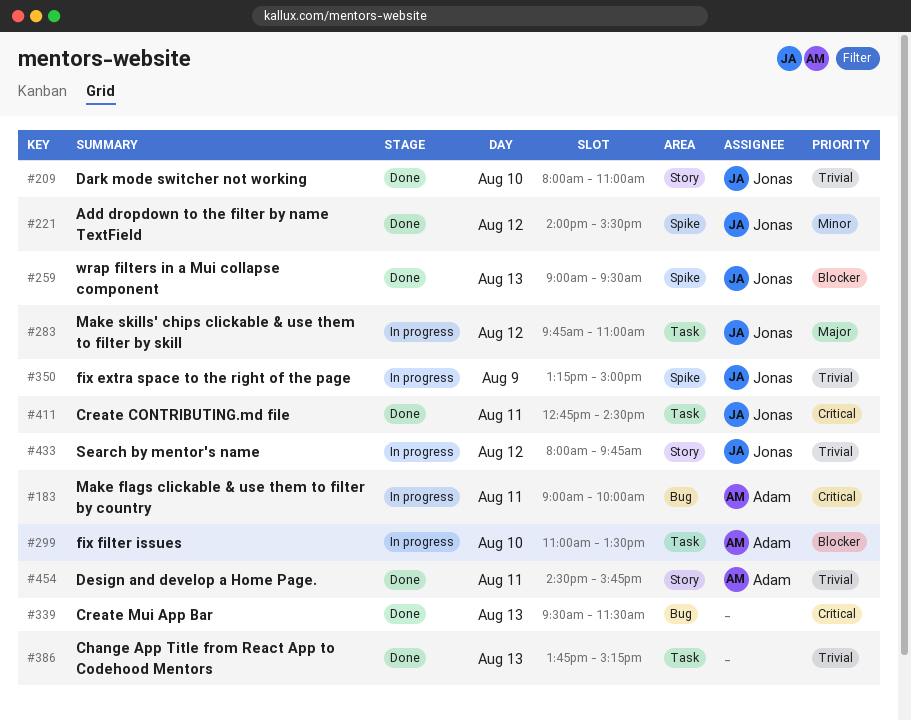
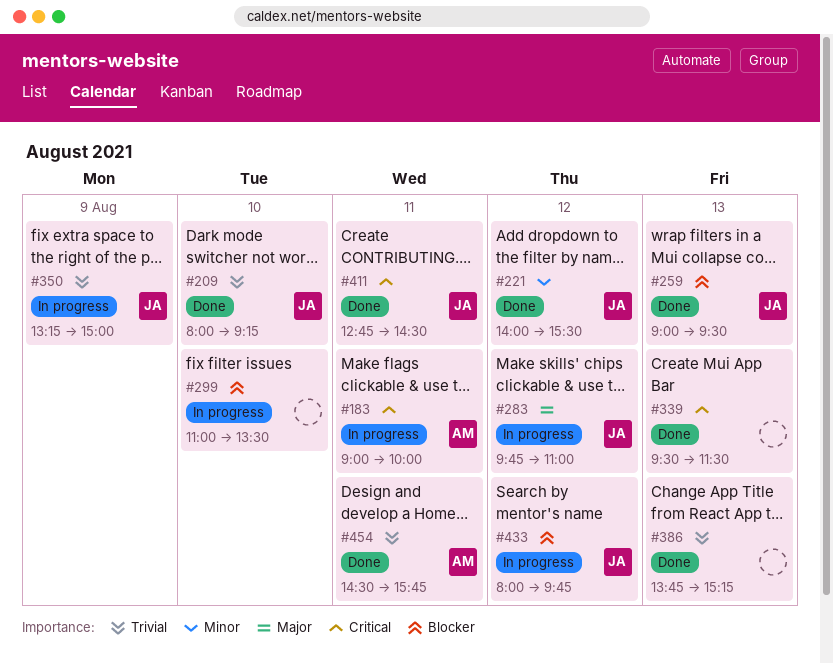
#209, ends: 11:00 -> 09:15
#299, owner: Adam -> none
#433, priority: Trivial -> Blocker

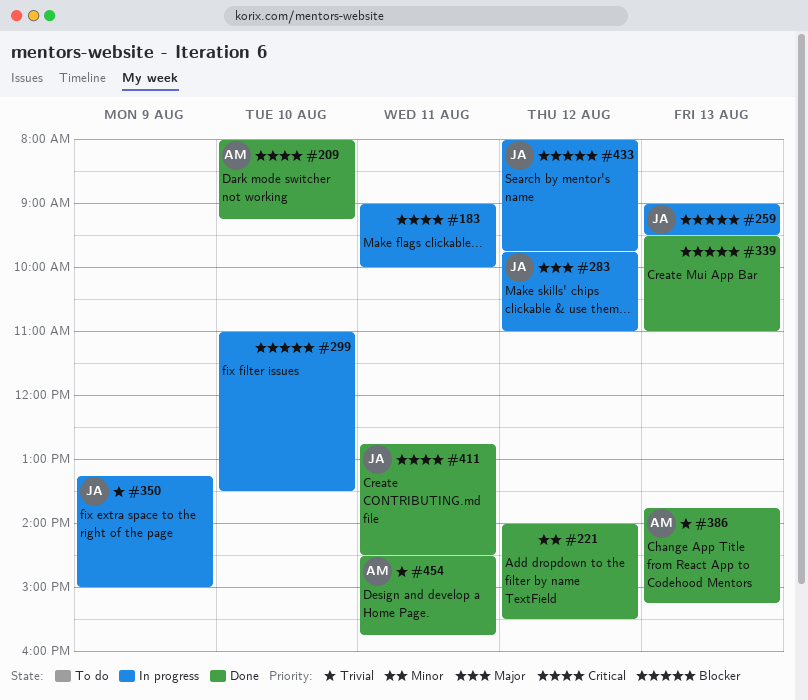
#183, owner: AM -> none
#209, owner: JA -> AM
#209, priority: Trivial -> Critical
#221, owner: JA -> none
#259, status: Done -> In progress
#339, priority: Critical -> Blocker
#339, ends: 11:30 -> 11:00
#386, owner: none -> AM

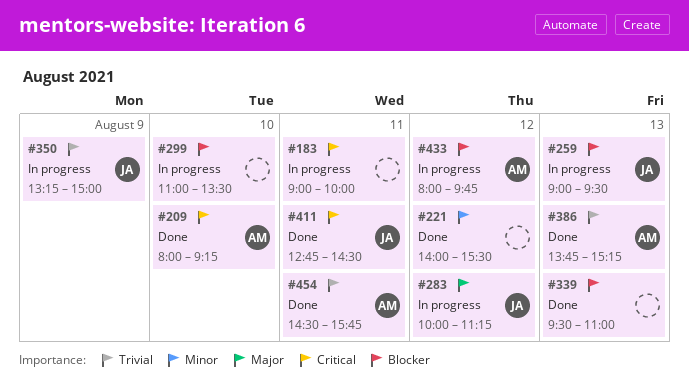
#283, begins: 09:45 -> 10:00
#283, ends: 11:00 -> 11:15
#433, owner: JA -> AM

